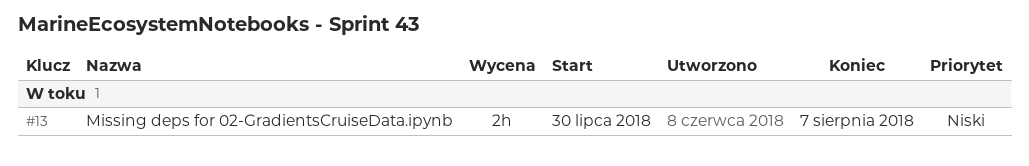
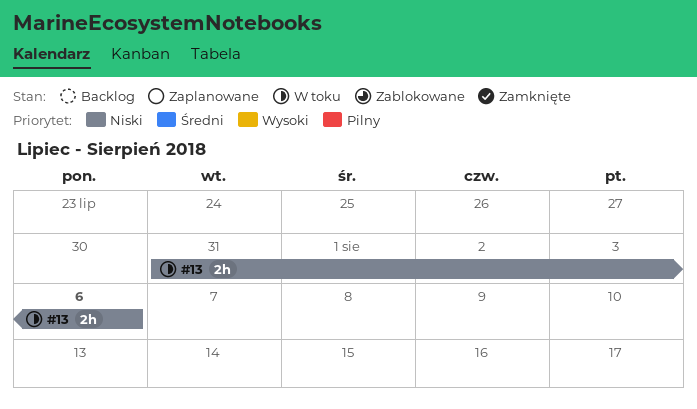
#13, start: Jul 30 -> Jul 31
#13, due: Aug 7 -> Aug 6

